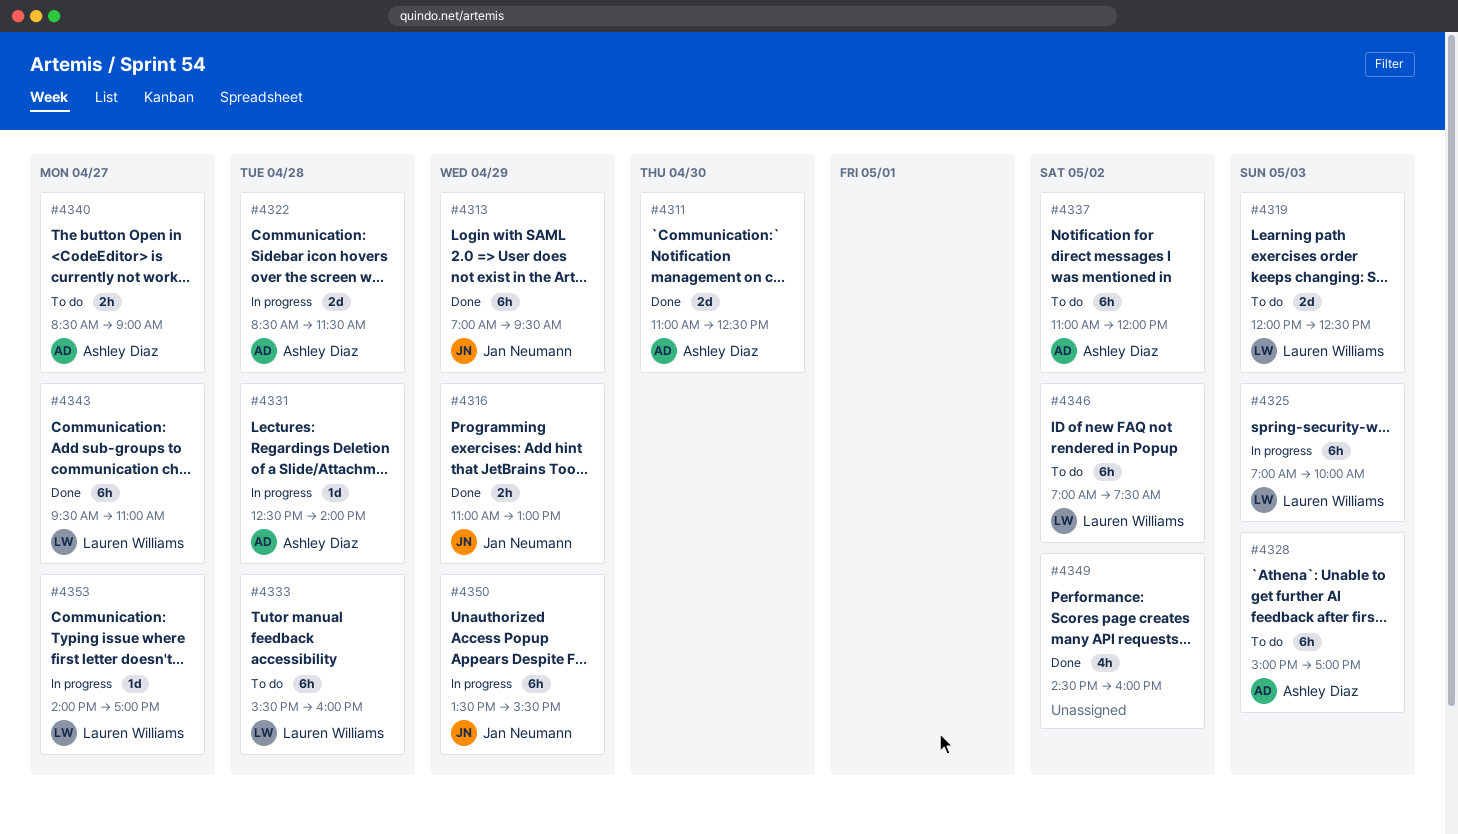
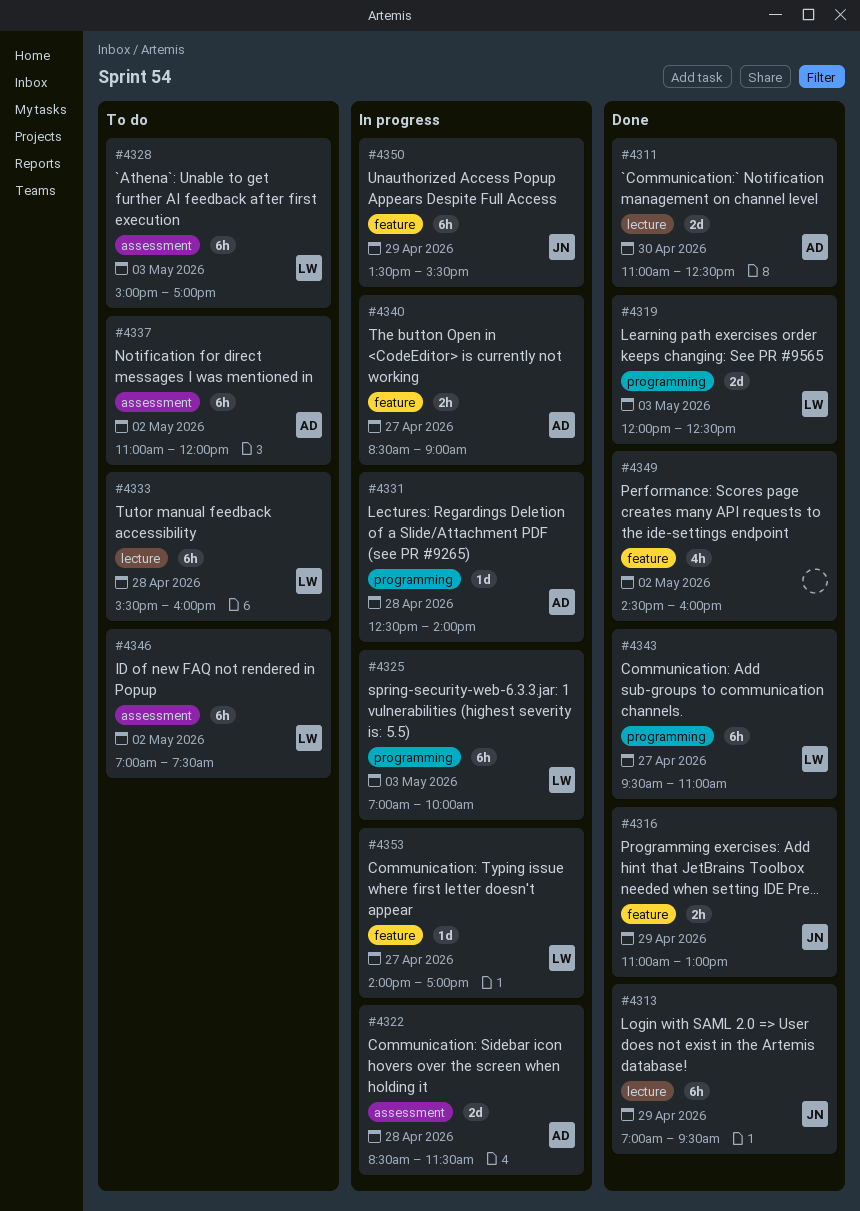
#4319, status: To do -> Done
#4328, owner: Ashley Diaz -> Lauren Williams
#4340, status: To do -> In progress

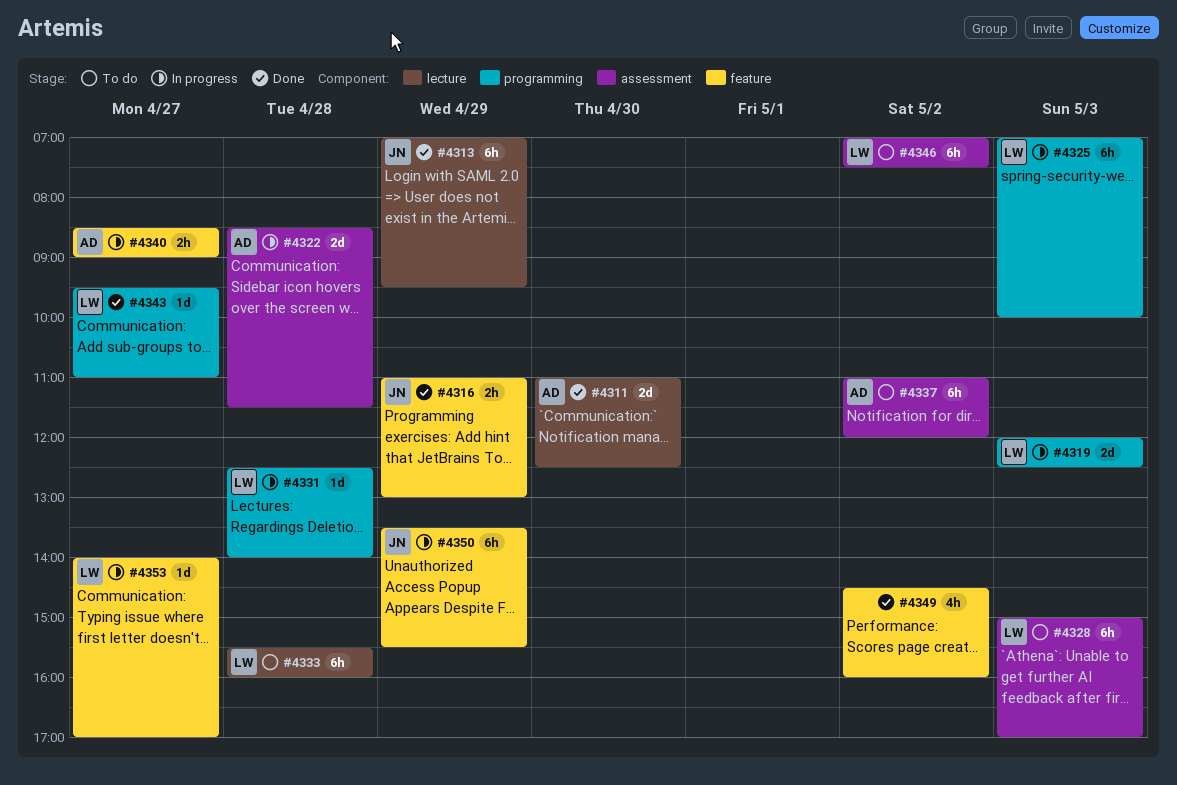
#4319, status: Done -> In progress
#4331, owner: AD -> LW
#4343, estimate: 6h -> 1d

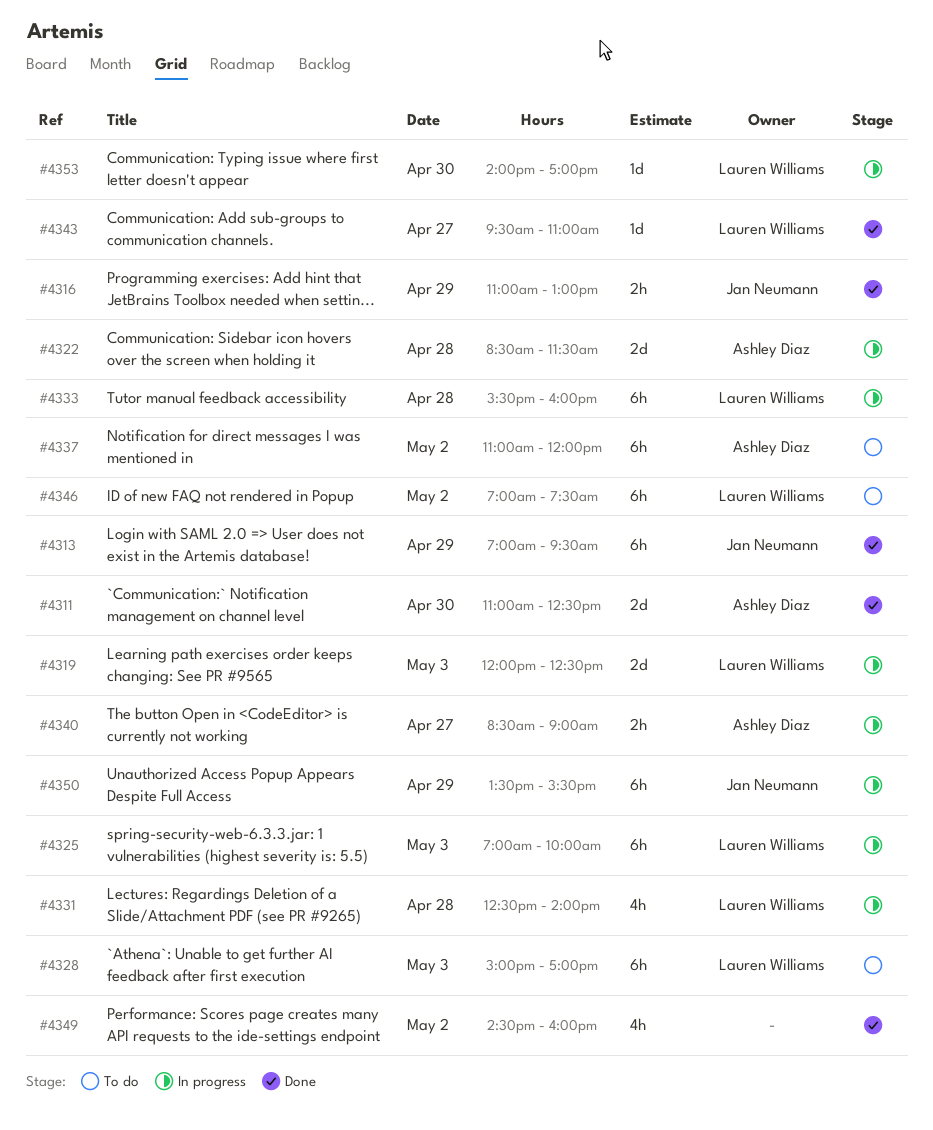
#4331, estimate: 1d -> 4h
#4333, status: To do -> In progress
#4353, day: Apr 27 -> Apr 30

